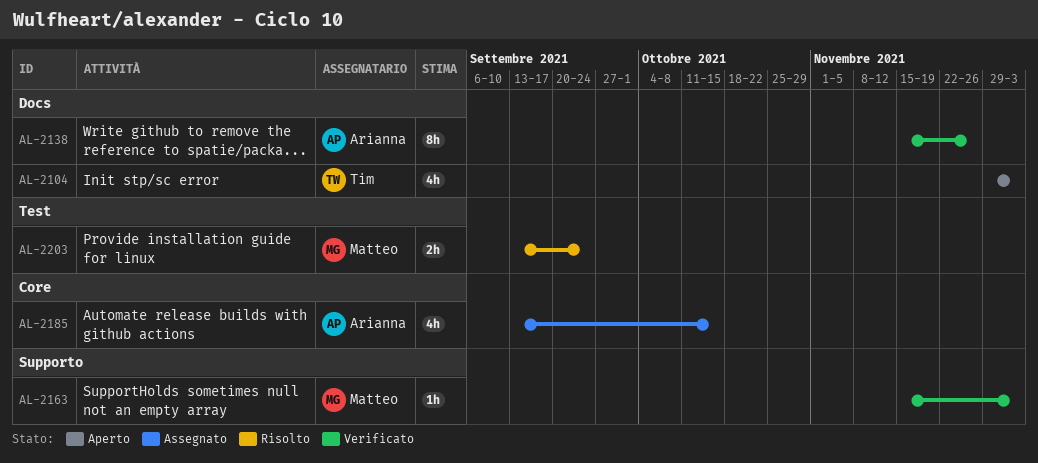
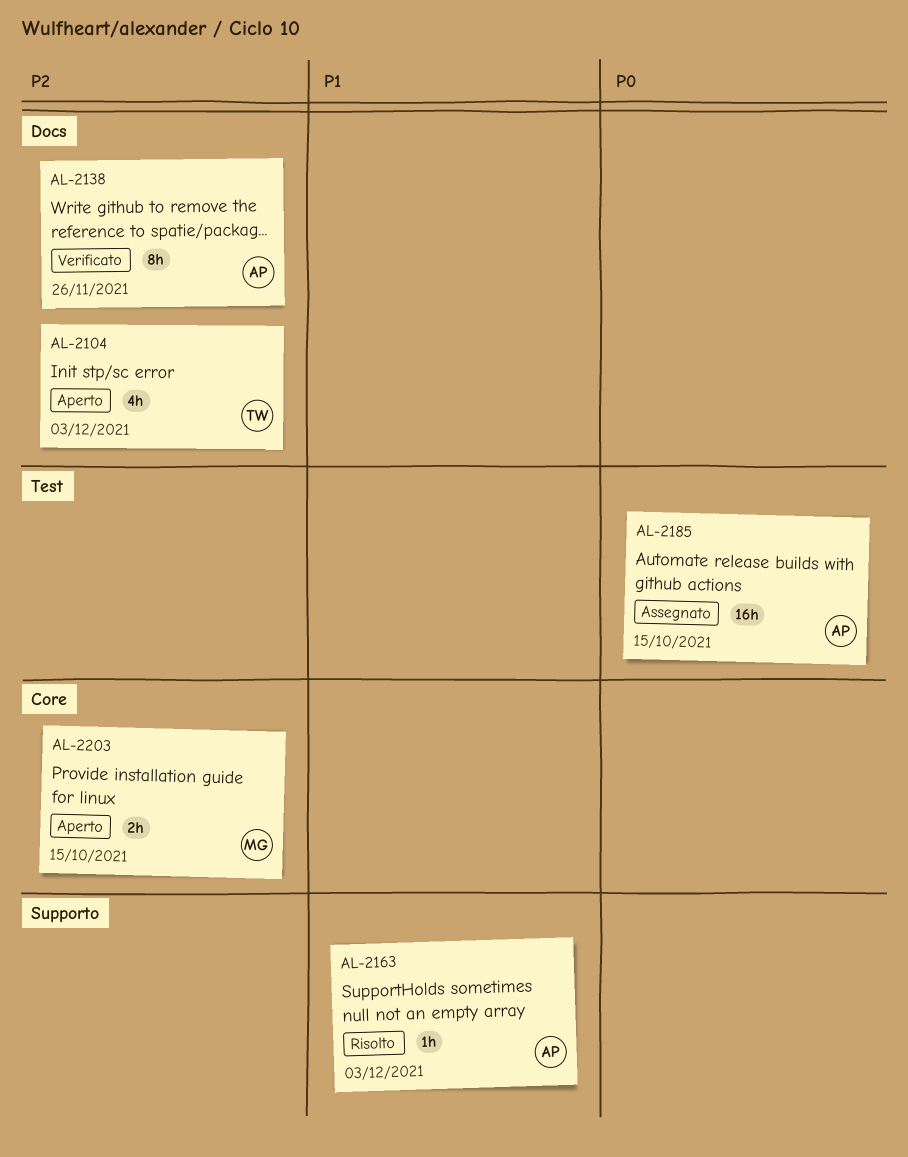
AL-2163, status: Verificato -> Risolto
AL-2163, owner: Matteo -> Arianna
AL-2185, label: Core -> Test
AL-2185, estimate: 4h -> 16h
AL-2203, status: Risolto -> Aperto
AL-2203, label: Test -> Core
AL-2203, due: Sep 24 -> Oct 15

